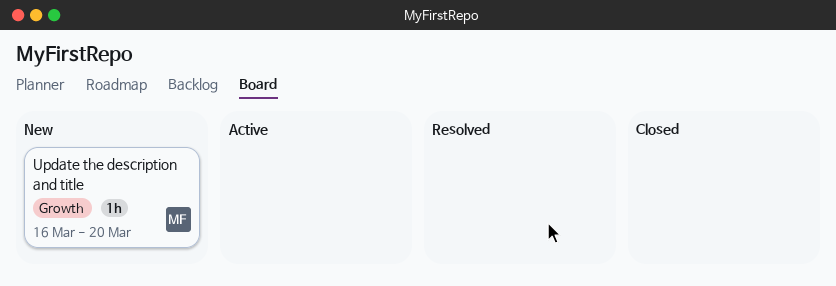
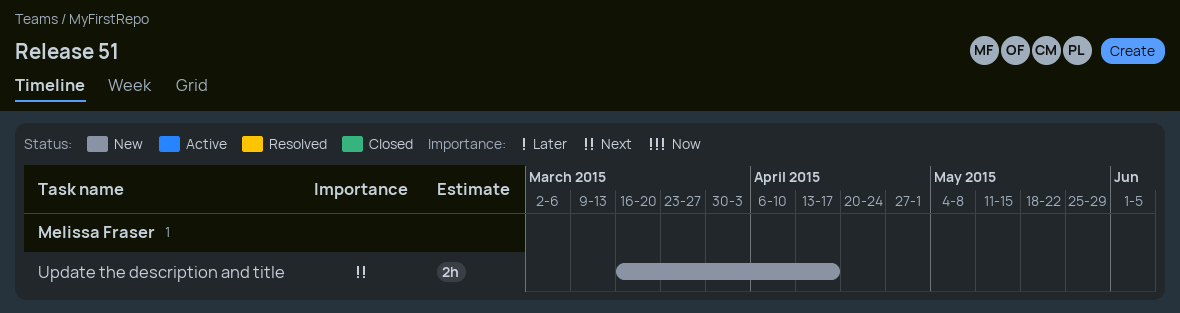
Update the description and title, estimate: 1h -> 2h
Update the description and title, due: Mar 20 -> Apr 17

